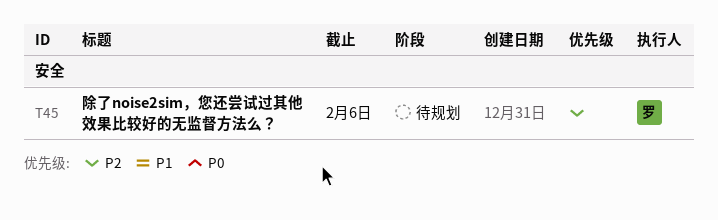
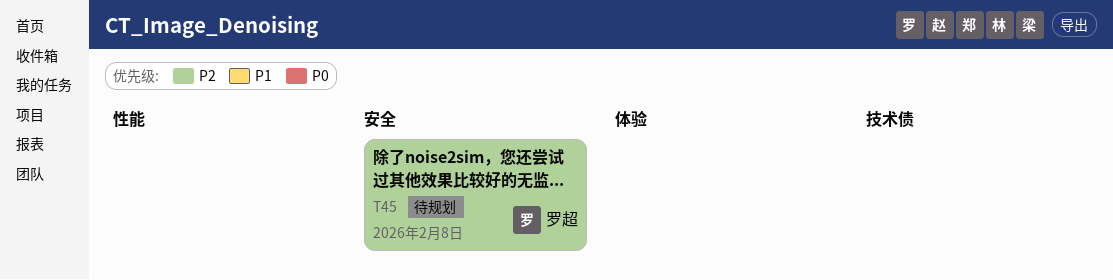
T45, due: Feb 6 -> Feb 8

